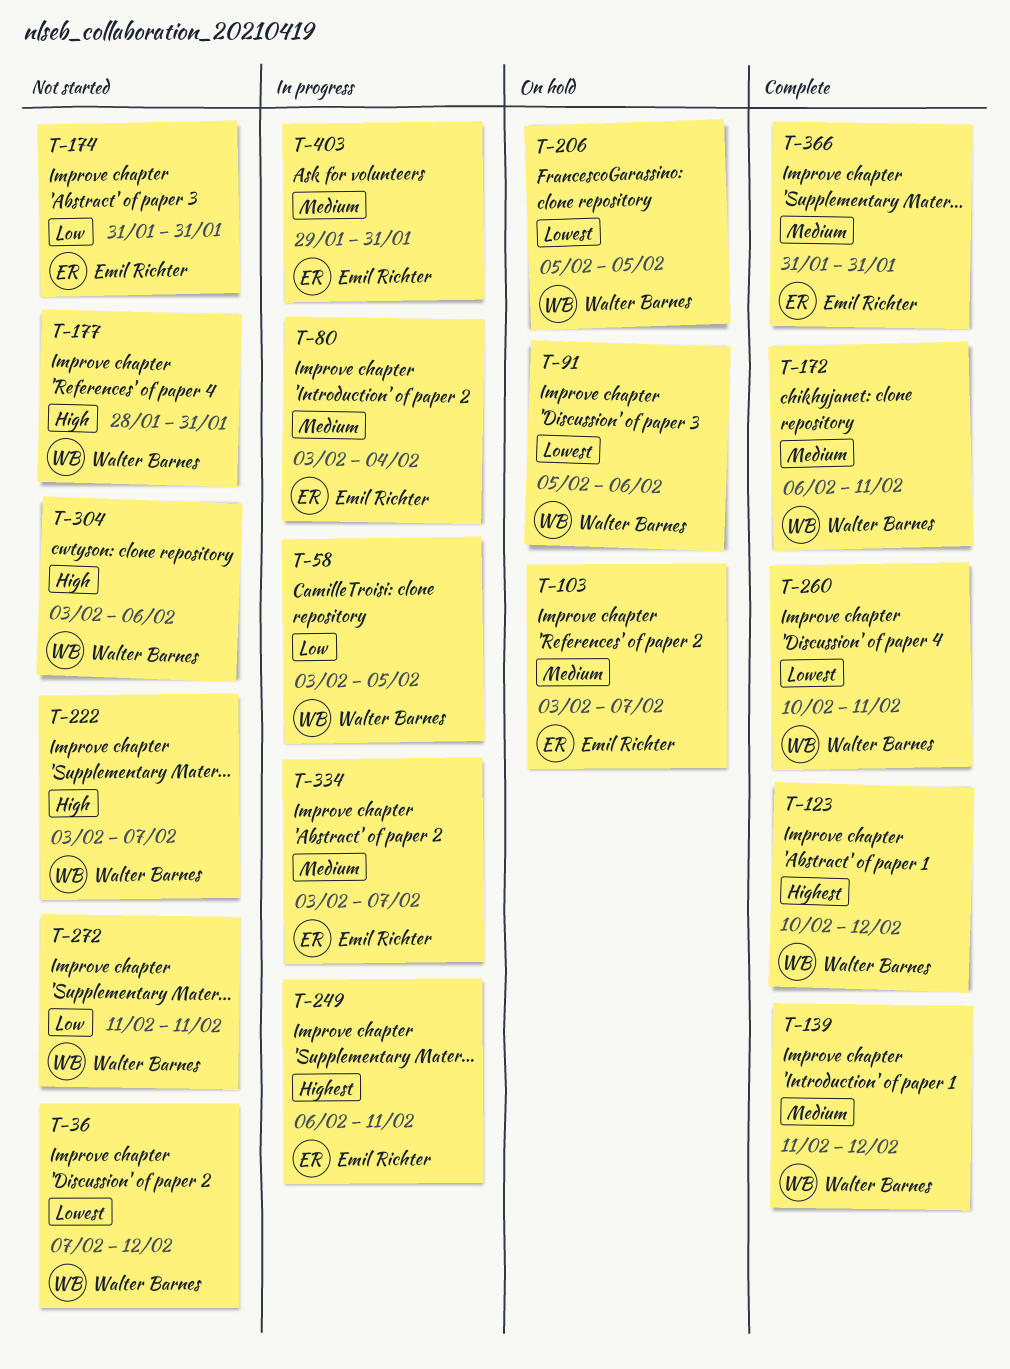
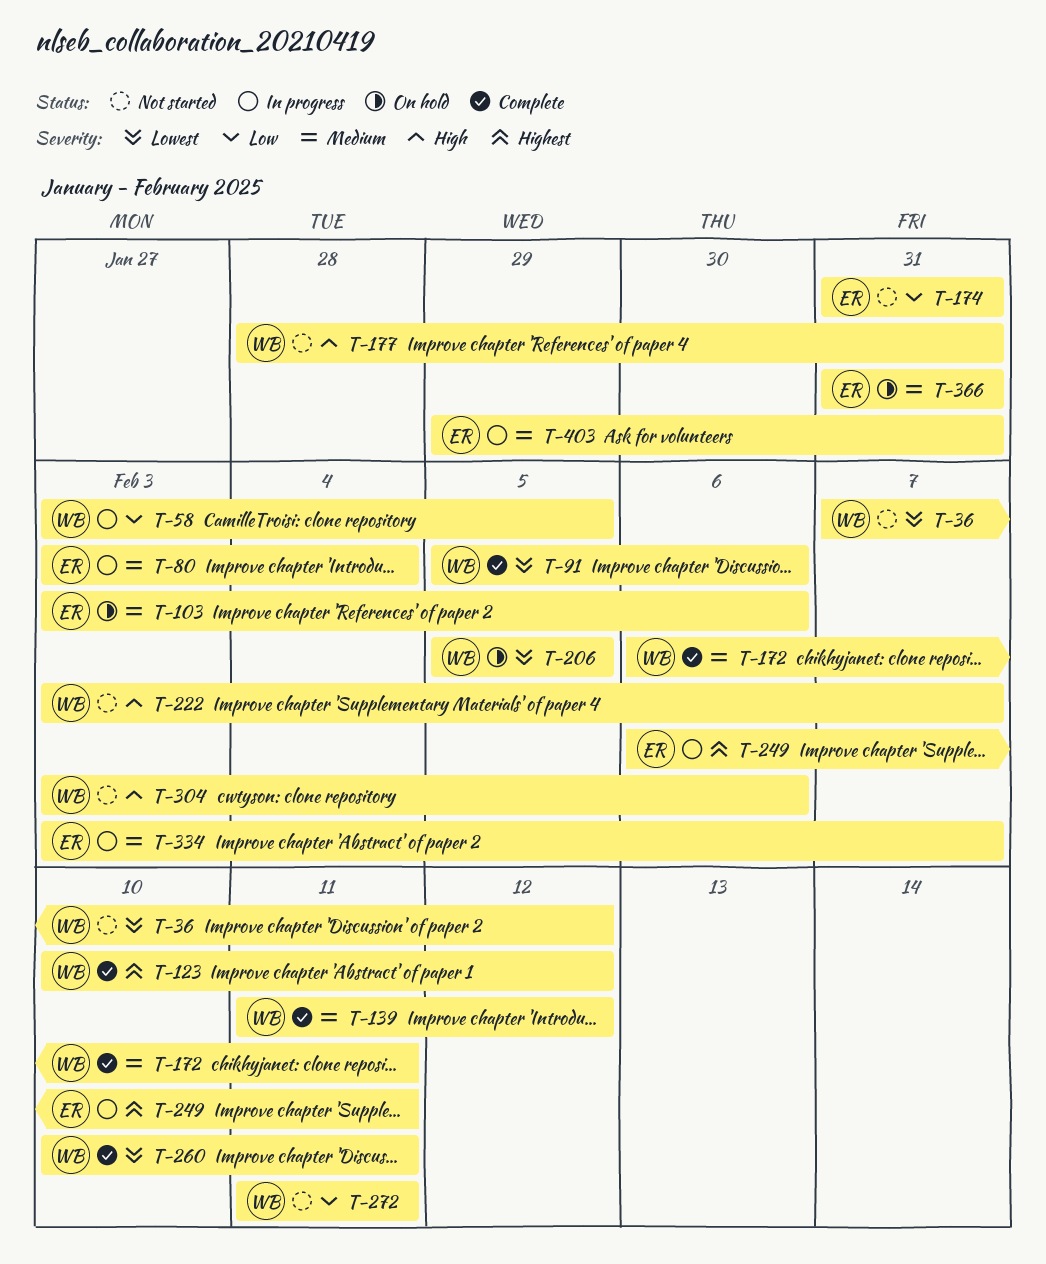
T-91, status: On hold -> Complete
T-103, due: Feb 7 -> Feb 6
T-366, status: Complete -> On hold

